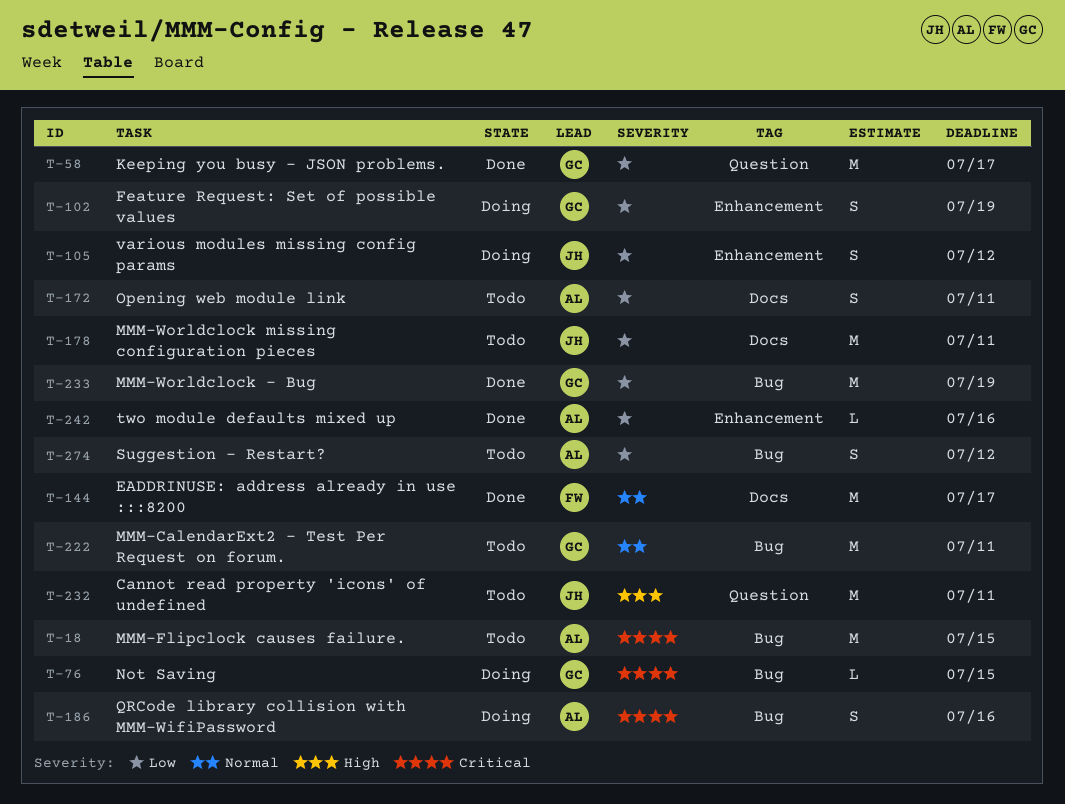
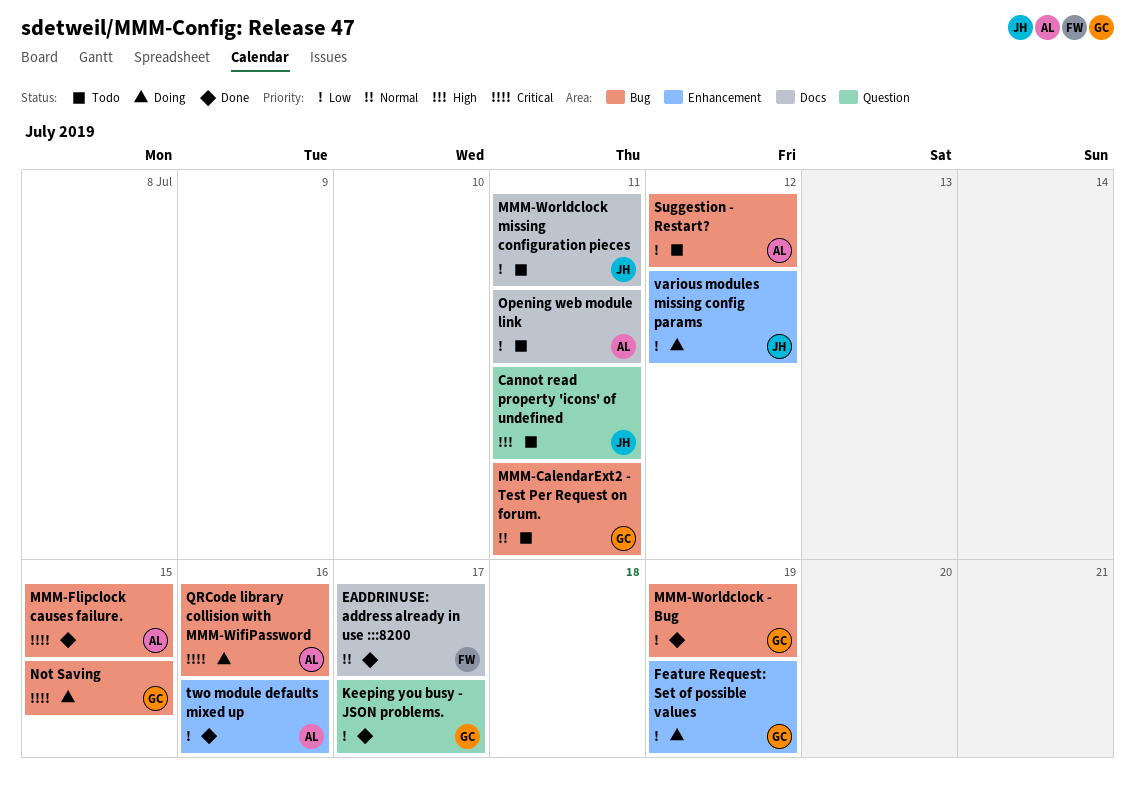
MMM-Flipclock causes failure., status: Todo -> Done

